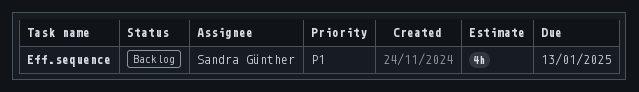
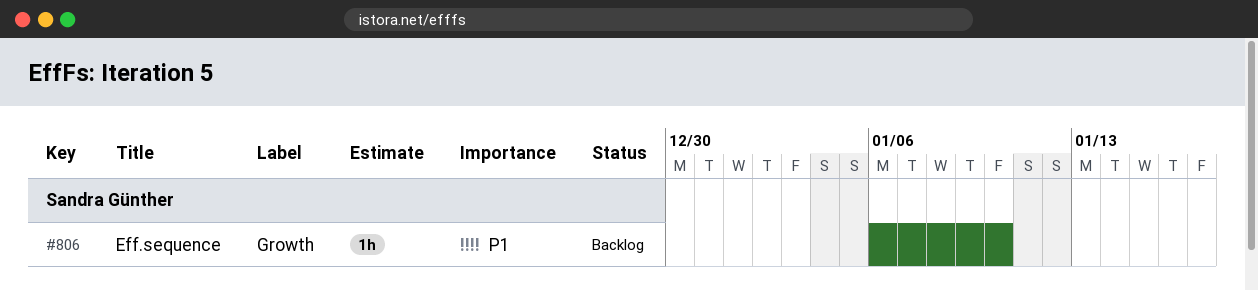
Eff.sequence, estimate: 4h -> 1h
Eff.sequence, due: Jan 13 -> Jan 10

